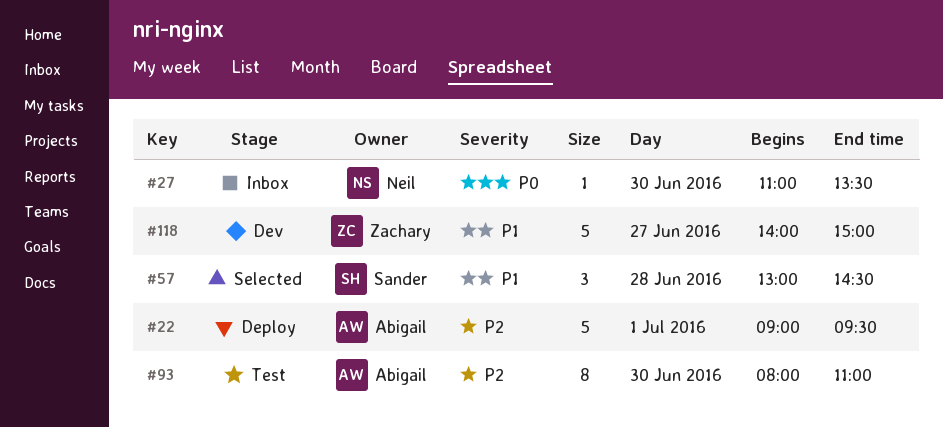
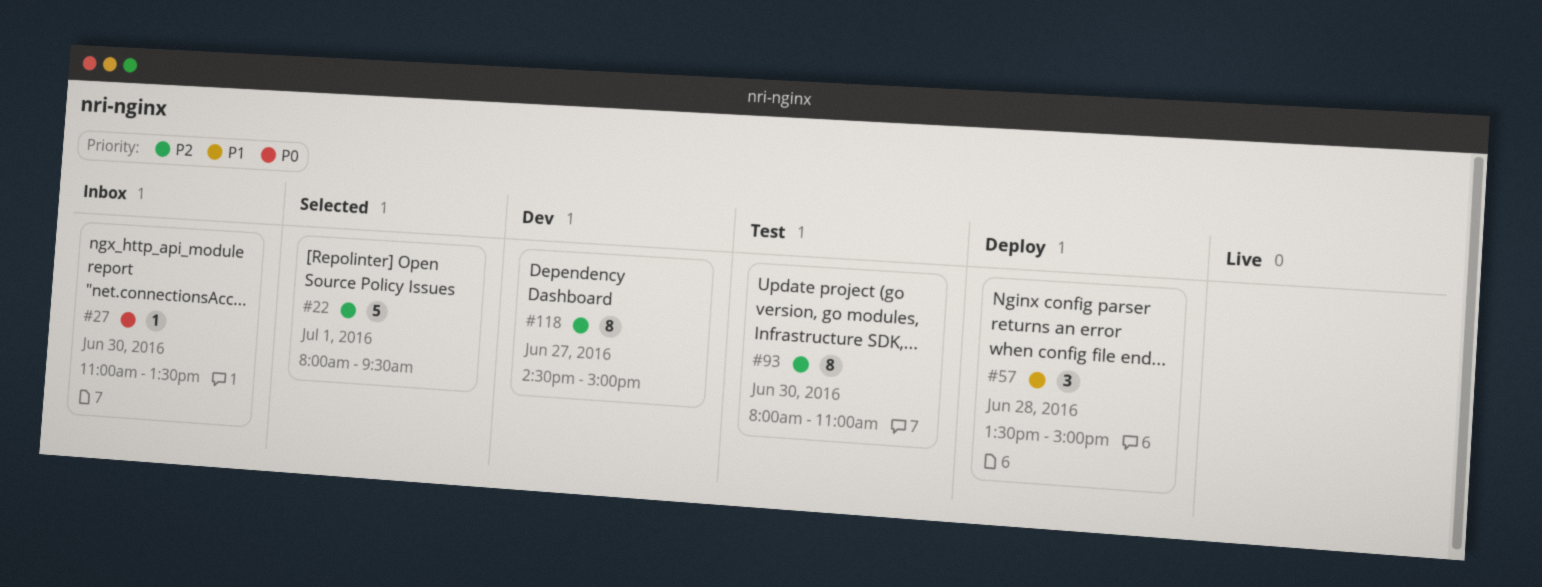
#22, status: Deploy -> Selected
#22, begins: 09:00 -> 08:00
#57, status: Selected -> Deploy
#57, begins: 13:00 -> 13:30
#57, ends: 14:30 -> 15:00
#118, priority: P1 -> P2
#118, estimate: 5 -> 8
#118, begins: 14:00 -> 14:30

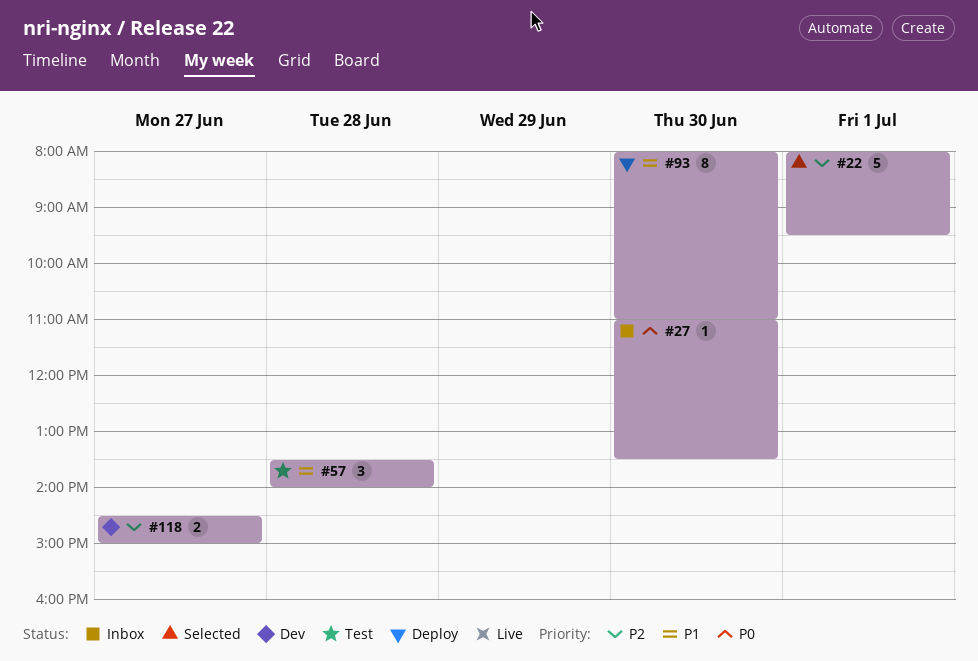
#57, status: Deploy -> Test
#57, ends: 15:00 -> 14:00
#93, status: Test -> Deploy
#93, priority: P2 -> P1
#118, estimate: 8 -> 2

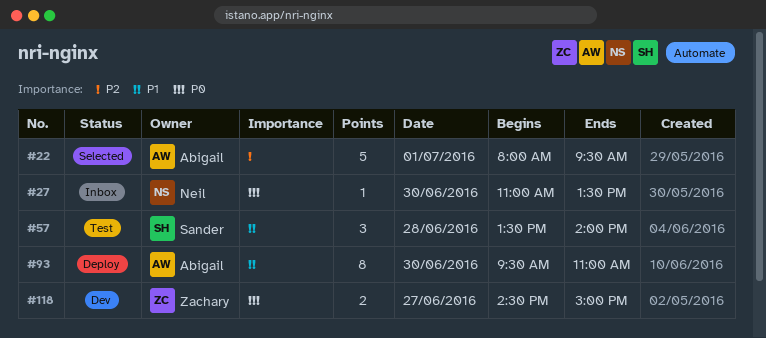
#93, begins: 08:00 -> 09:30
#118, priority: P2 -> P0

